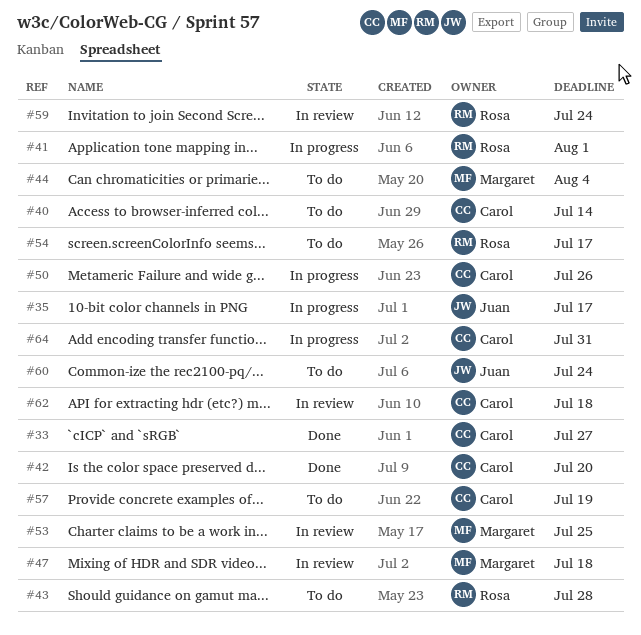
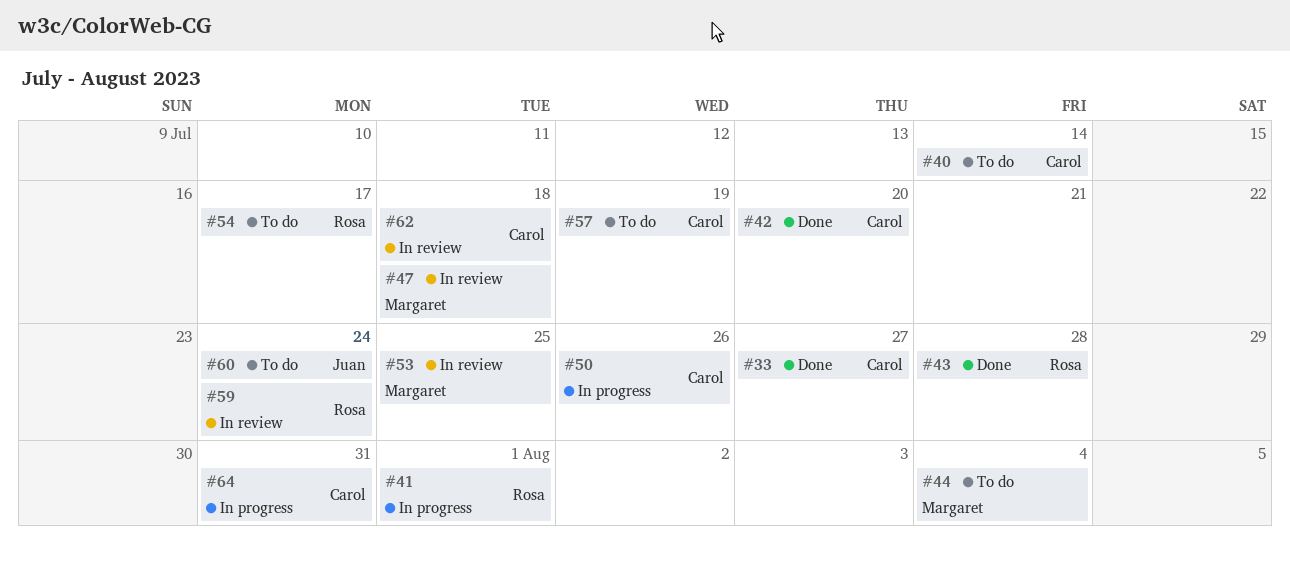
#35: present -> none
#43, status: To do -> Done

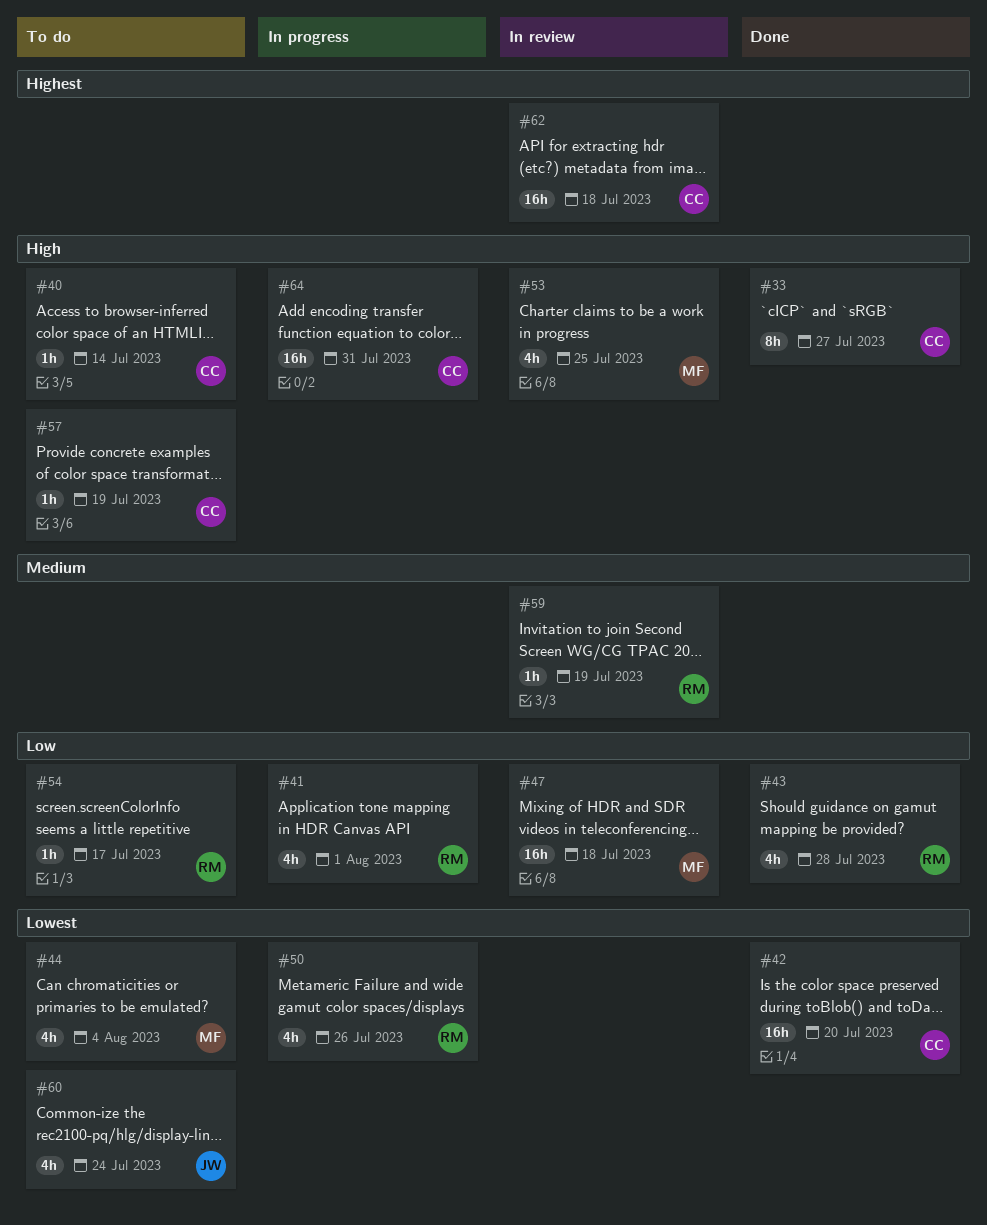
#50, owner: Carol -> Rosa
#59, due: Jul 24 -> Jul 19

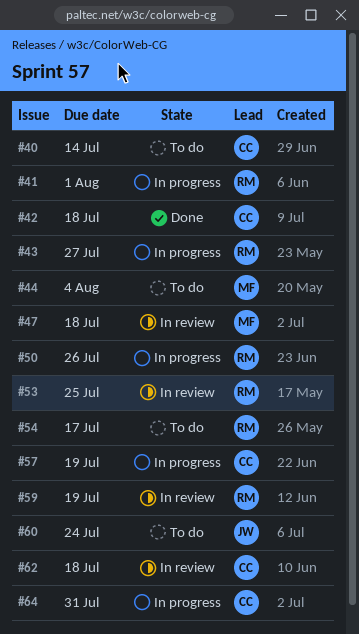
#33: present -> none
#42, due: Jul 20 -> Jul 18
#43, status: Done -> In progress
#43, due: Jul 28 -> Jul 27
#53, owner: MF -> RM
#57, status: To do -> In progress

